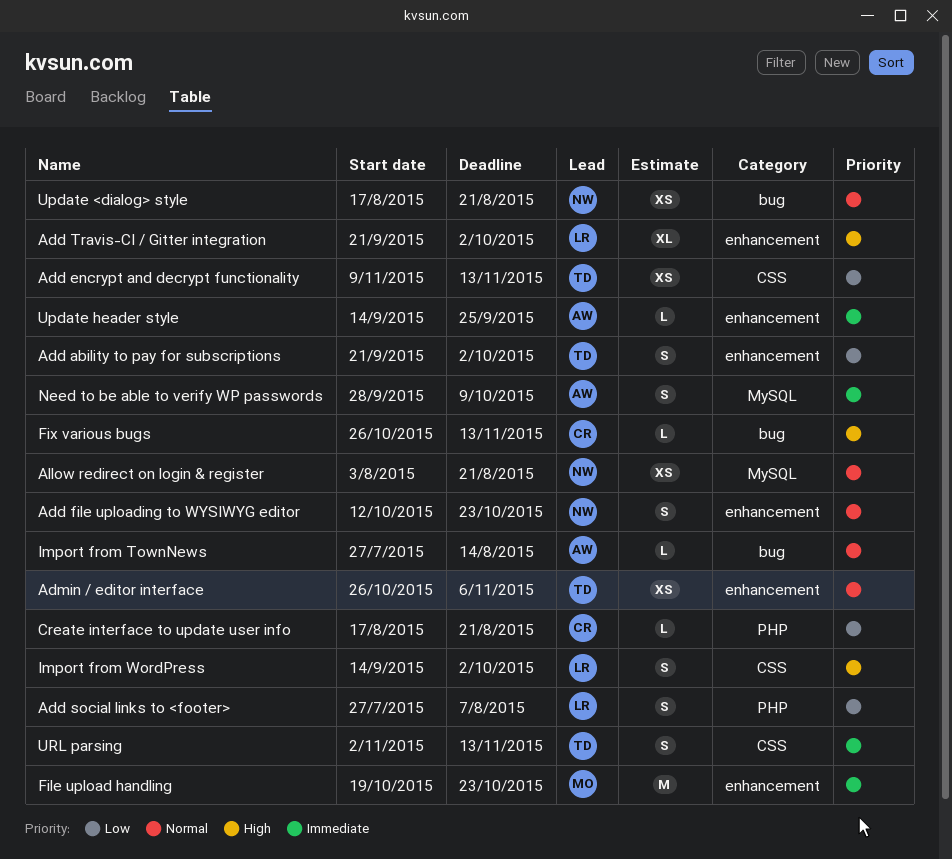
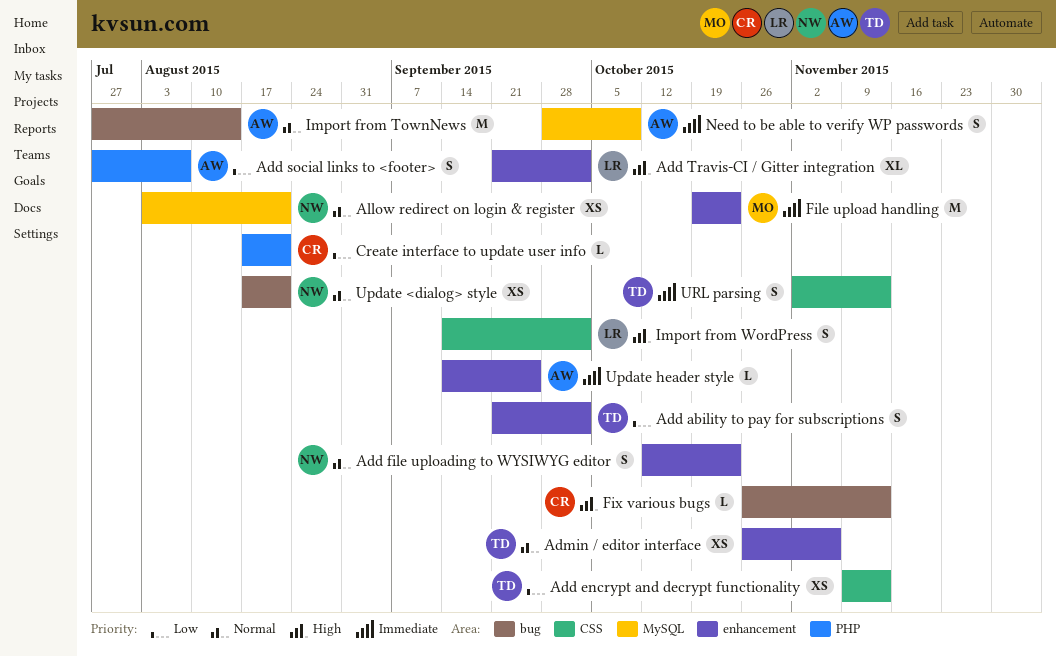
Add social links to <footer>, owner: LR -> AW
Import from TownNews, estimate: L -> M

